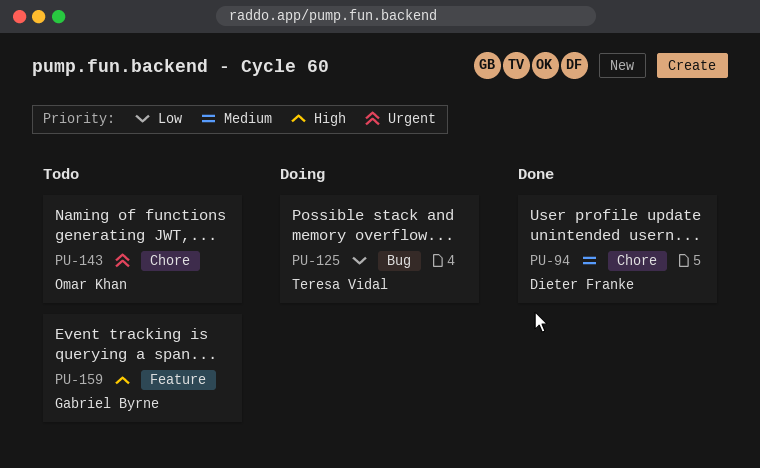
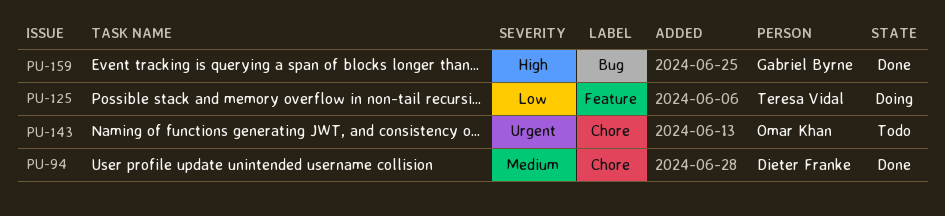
PU-125, label: Bug -> Feature
PU-159, status: Todo -> Done
PU-159, label: Feature -> Bug

